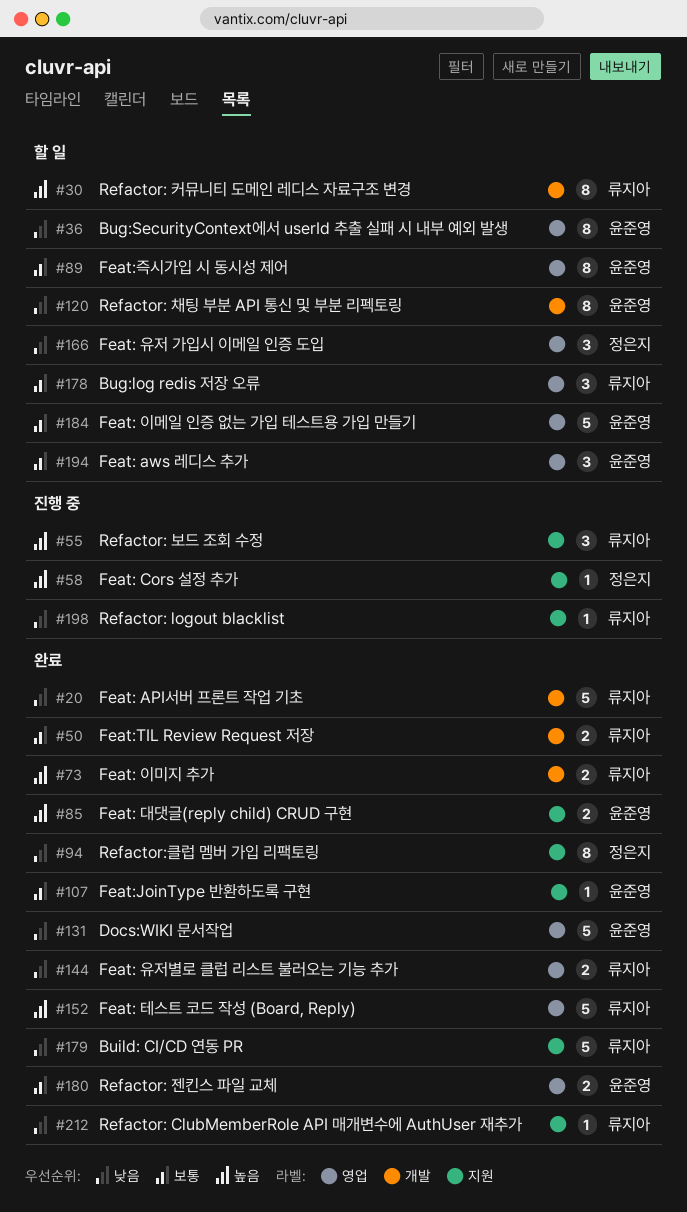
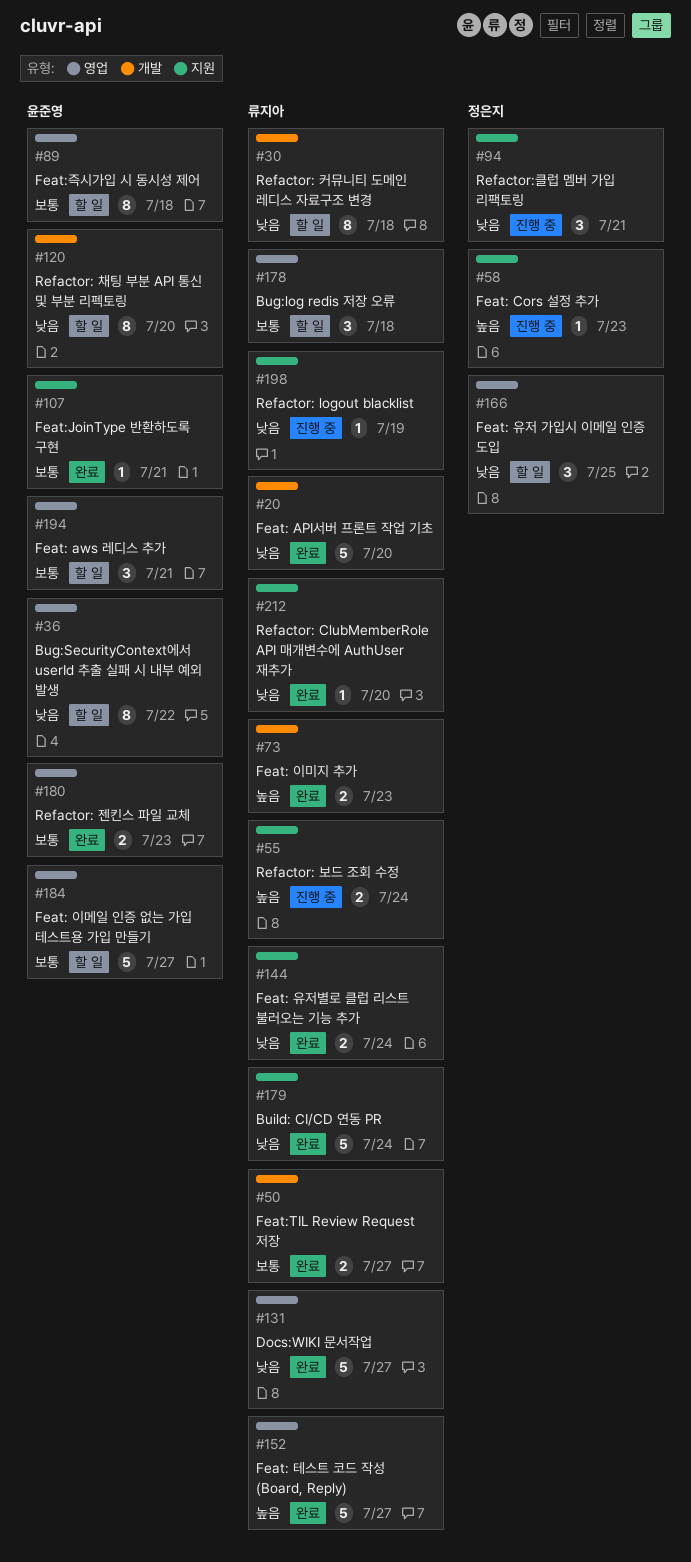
#30, priority: 높음 -> 낮음
#55, estimate: 3 -> 2
#85: present -> none
#94, status: 완료 -> 진행 중
#94, estimate: 8 -> 3
#131, owner: 윤준영 -> 류지아
#144, label: 영업 -> 지원

